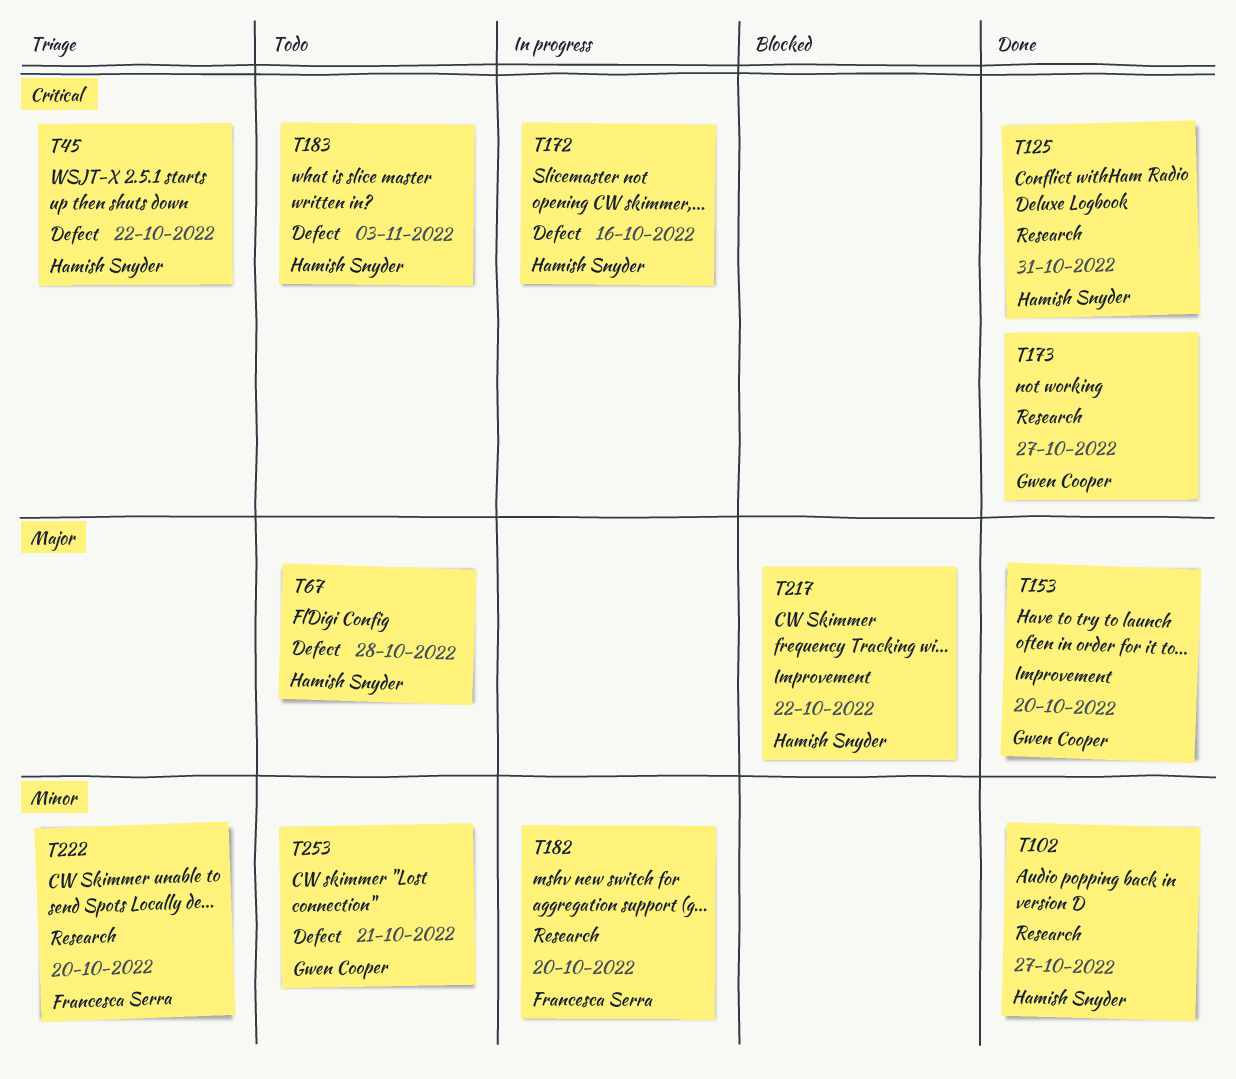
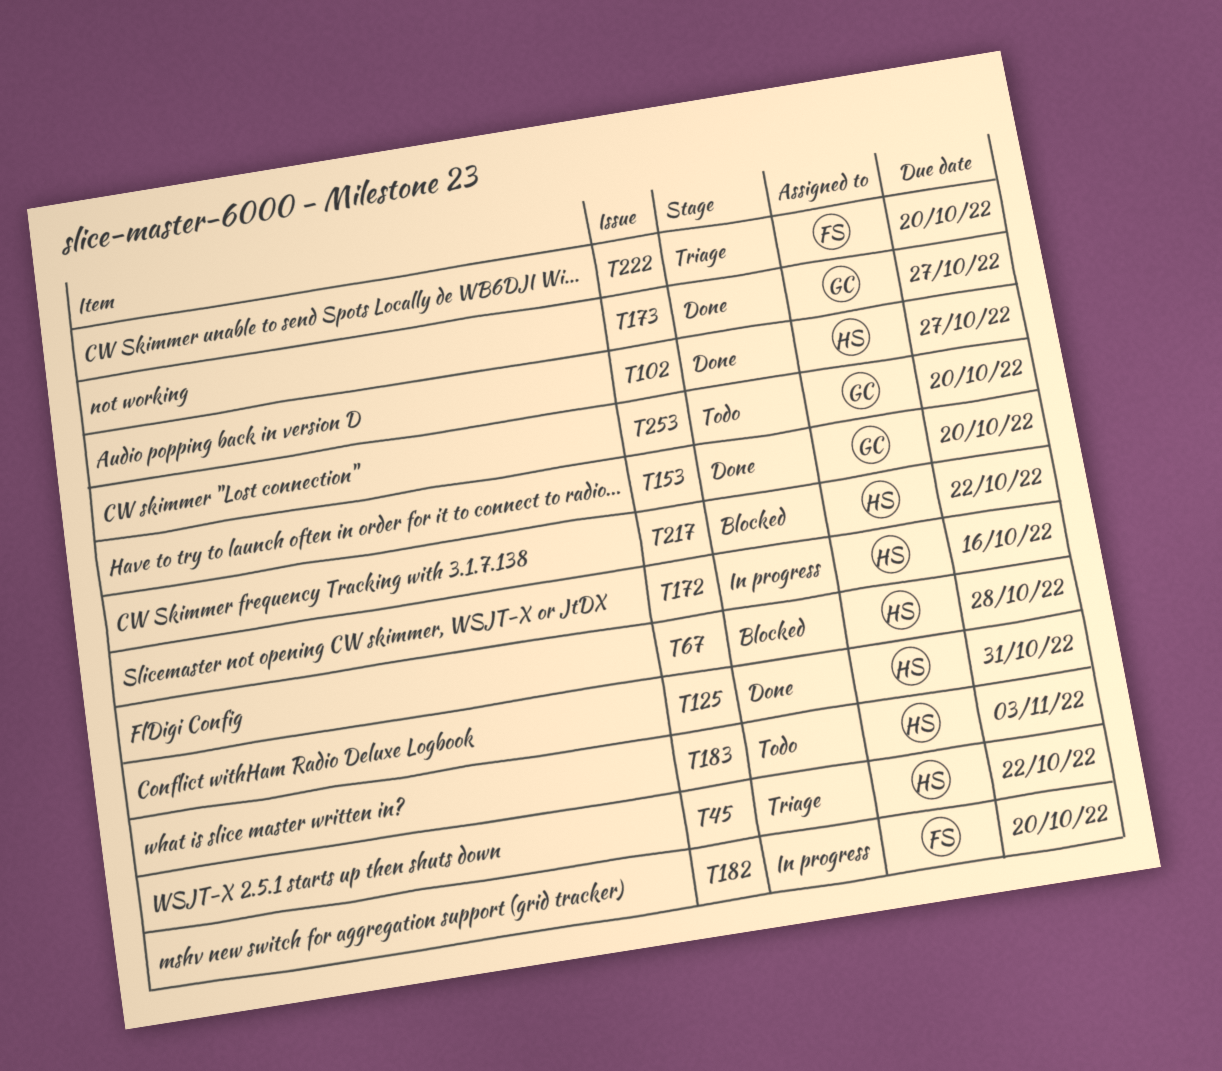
T67, status: Todo -> Blocked
T253, due: Oct 21 -> Oct 20

